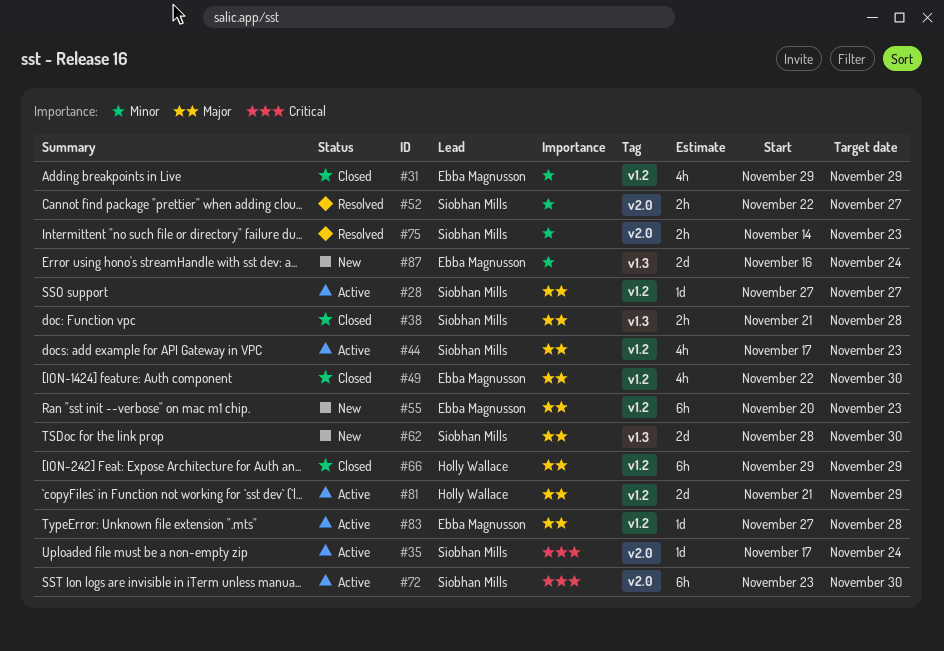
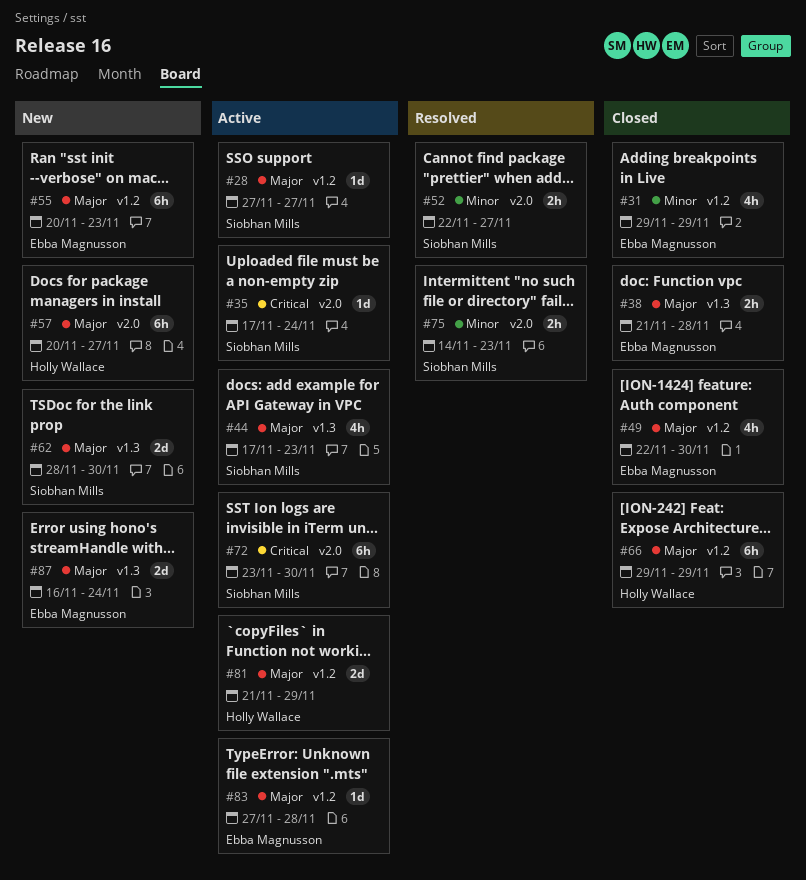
#38, owner: Siobhan Mills -> Ebba Magnusson
#44, label: v1.2 -> v1.3
#57: none -> present
#87, priority: Minor -> Major

